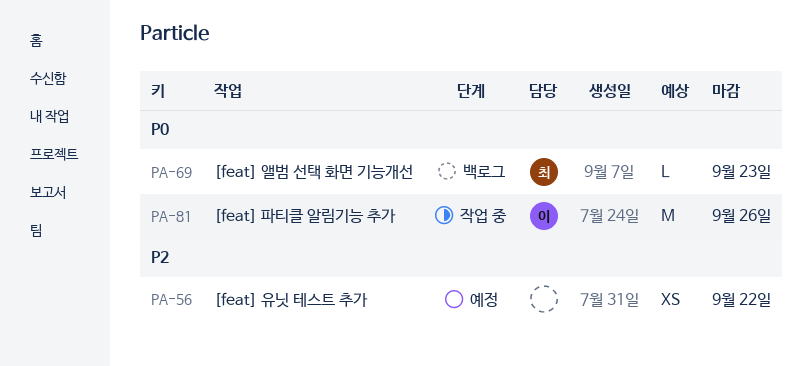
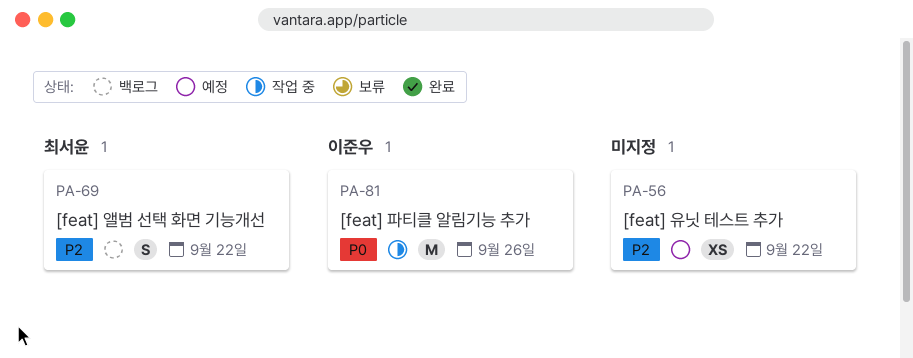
PA-69, priority: P0 -> P2
PA-69, estimate: L -> S
PA-69, due: Sep 23 -> Sep 22

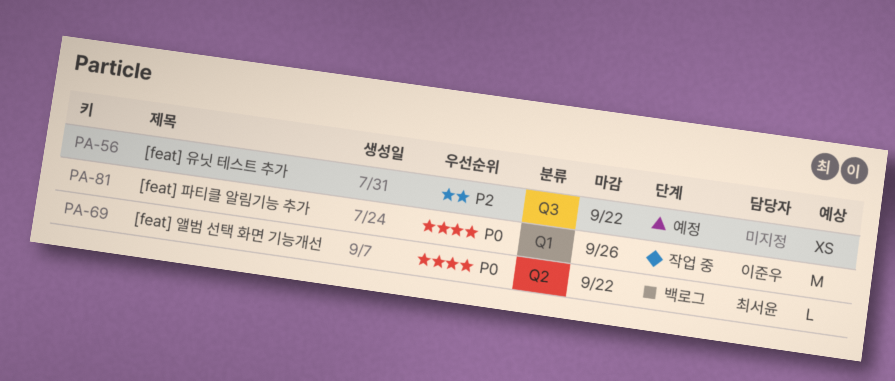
PA-69, priority: P2 -> P0
PA-69, estimate: S -> L

